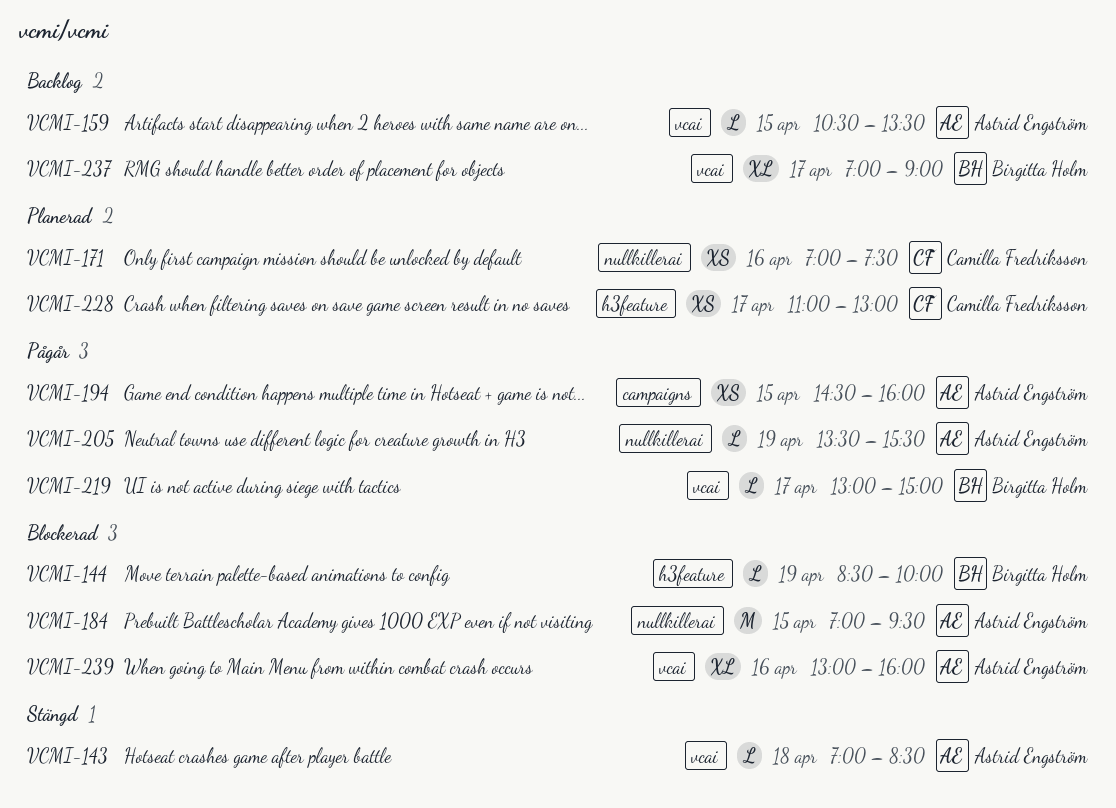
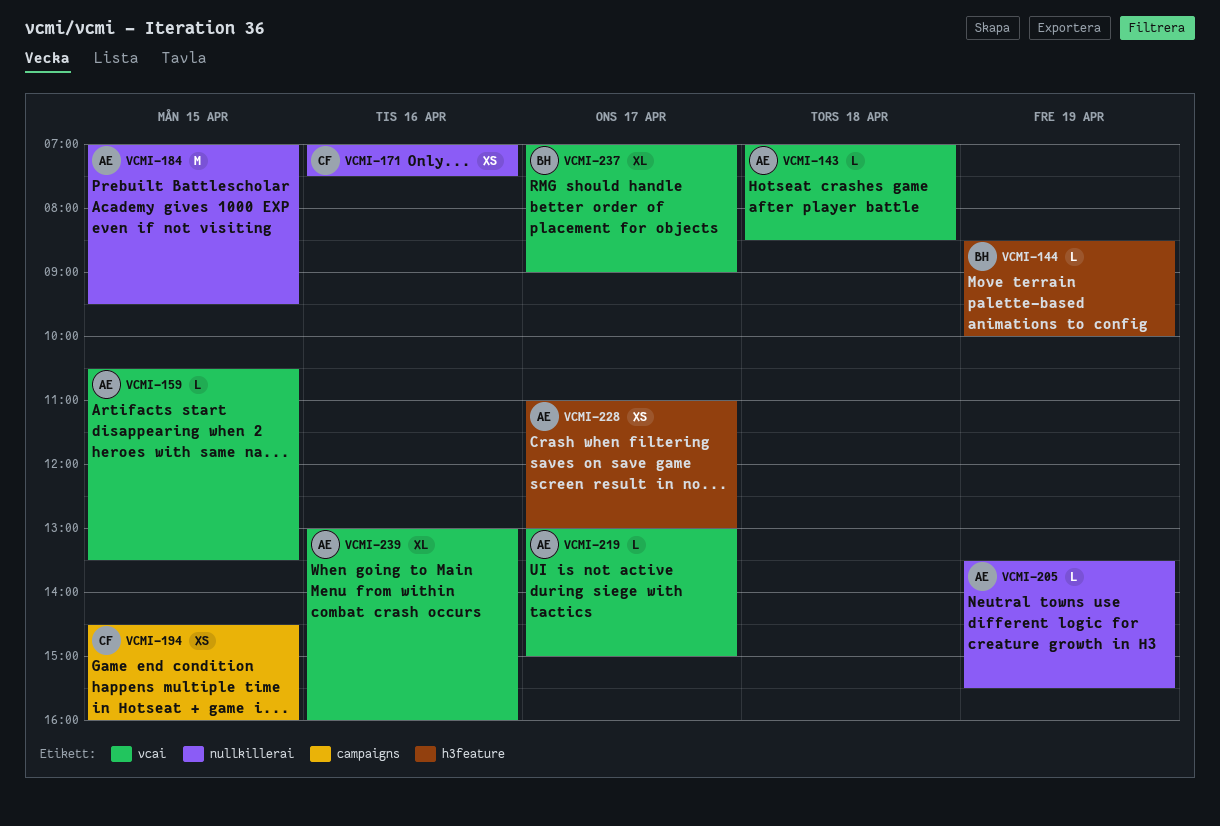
VCMI-194, owner: Astrid Engström -> Camilla Fredriksson
VCMI-219, owner: Birgitta Holm -> Astrid Engström
VCMI-228, owner: Camilla Fredriksson -> Astrid Engström

